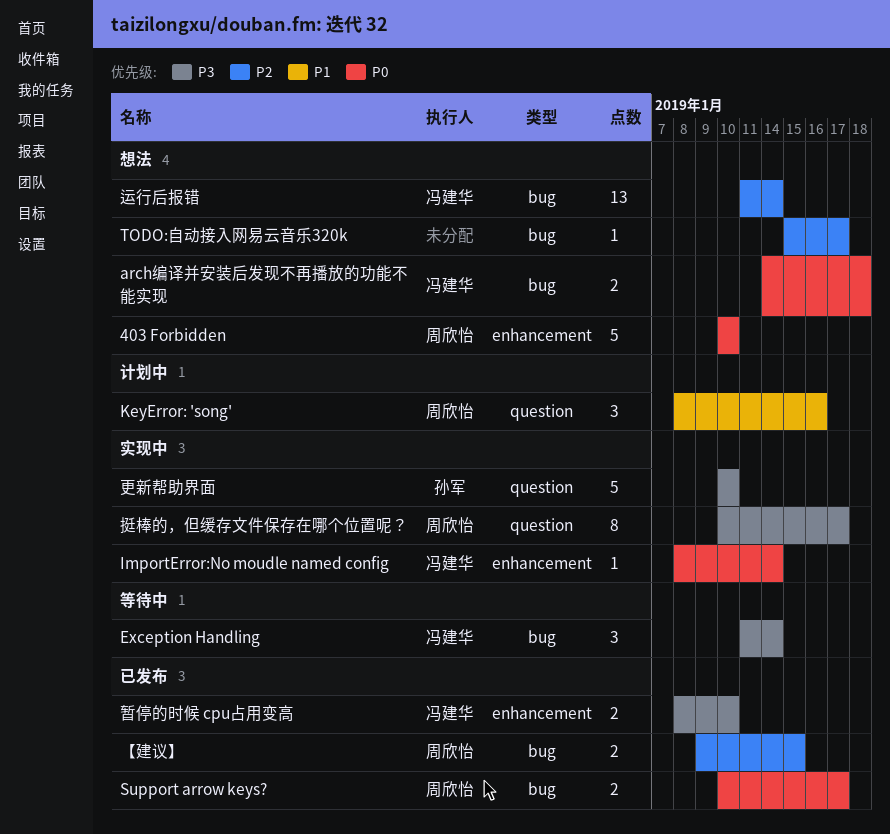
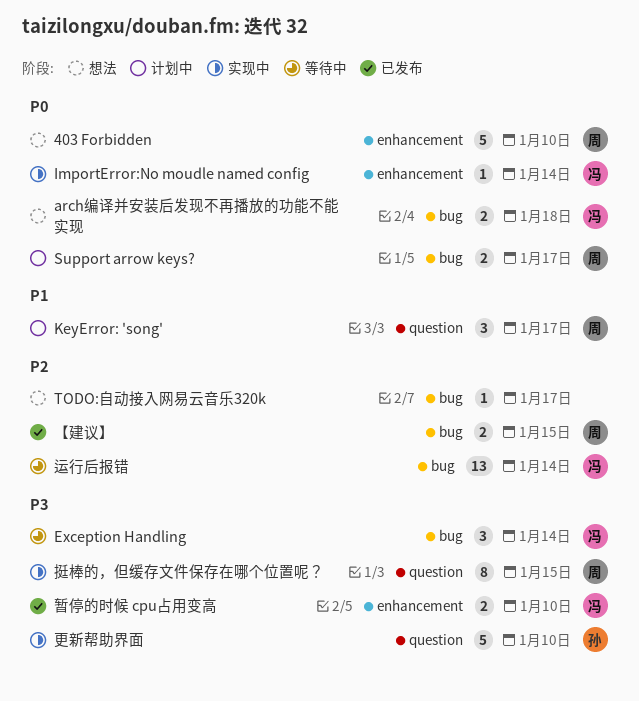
KeyError: 'song', due: Jan 16 -> Jan 17
Support arrow keys?, status: 已发布 -> 计划中
挺棒的，但缓存文件保存在哪个位置呢？, due: Jan 17 -> Jan 15
运行后报错, status: 想法 -> 等待中

